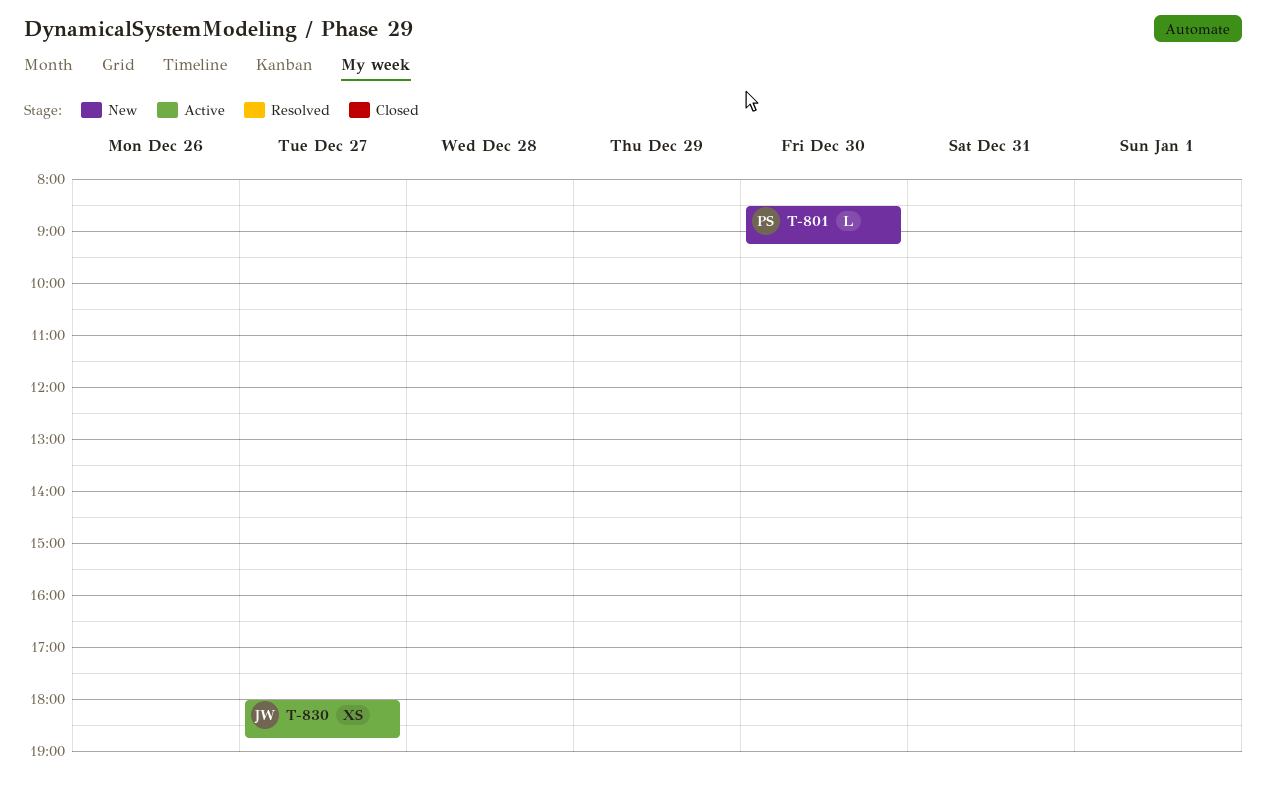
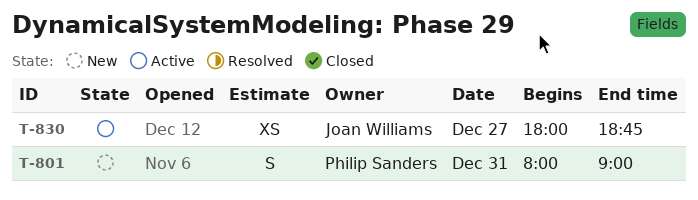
T-801, estimate: L -> S
T-801, day: Dec 30 -> Dec 31
T-801, begins: 08:30 -> 08:00
T-801, ends: 09:15 -> 09:00

